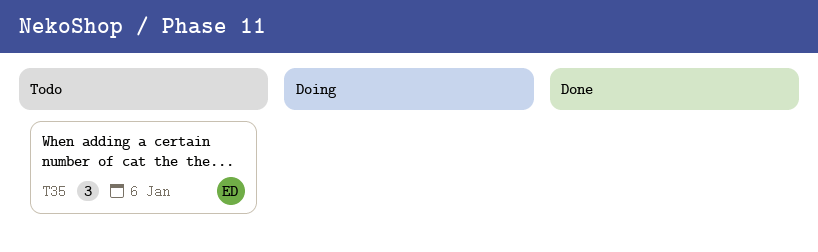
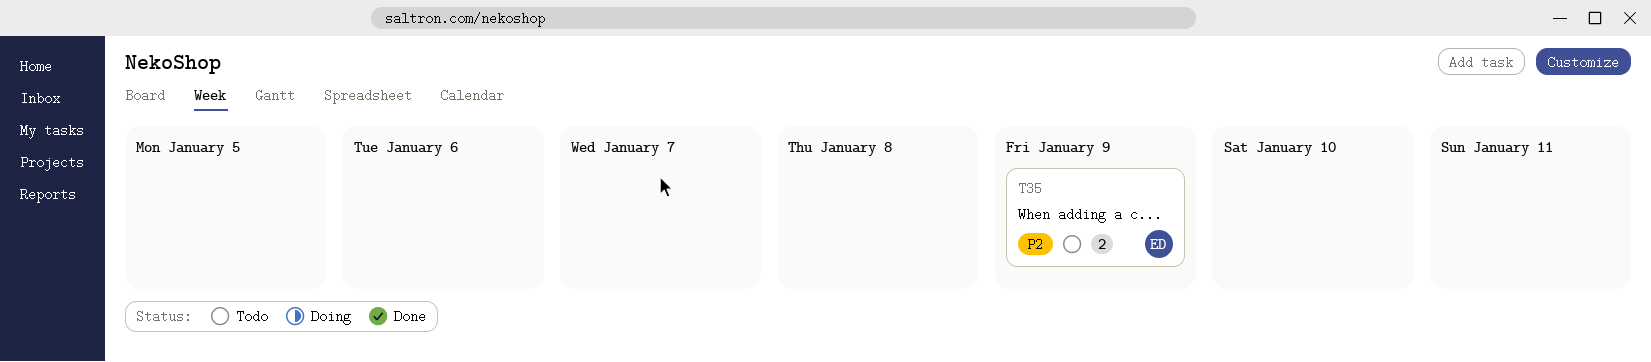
T35, estimate: 3 -> 2
T35, due: Jan 6 -> Jan 9

